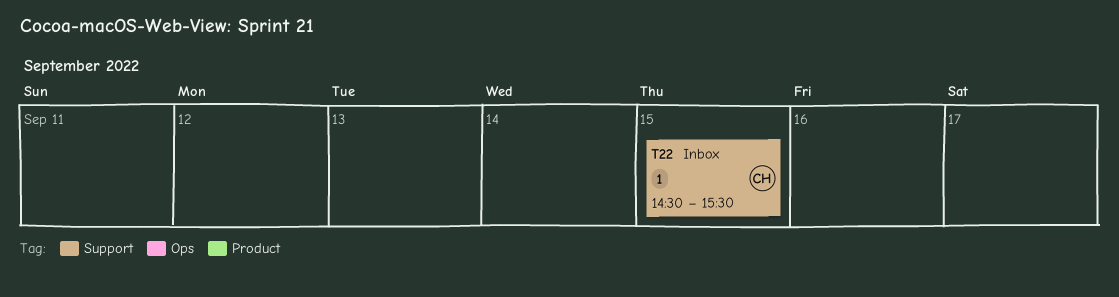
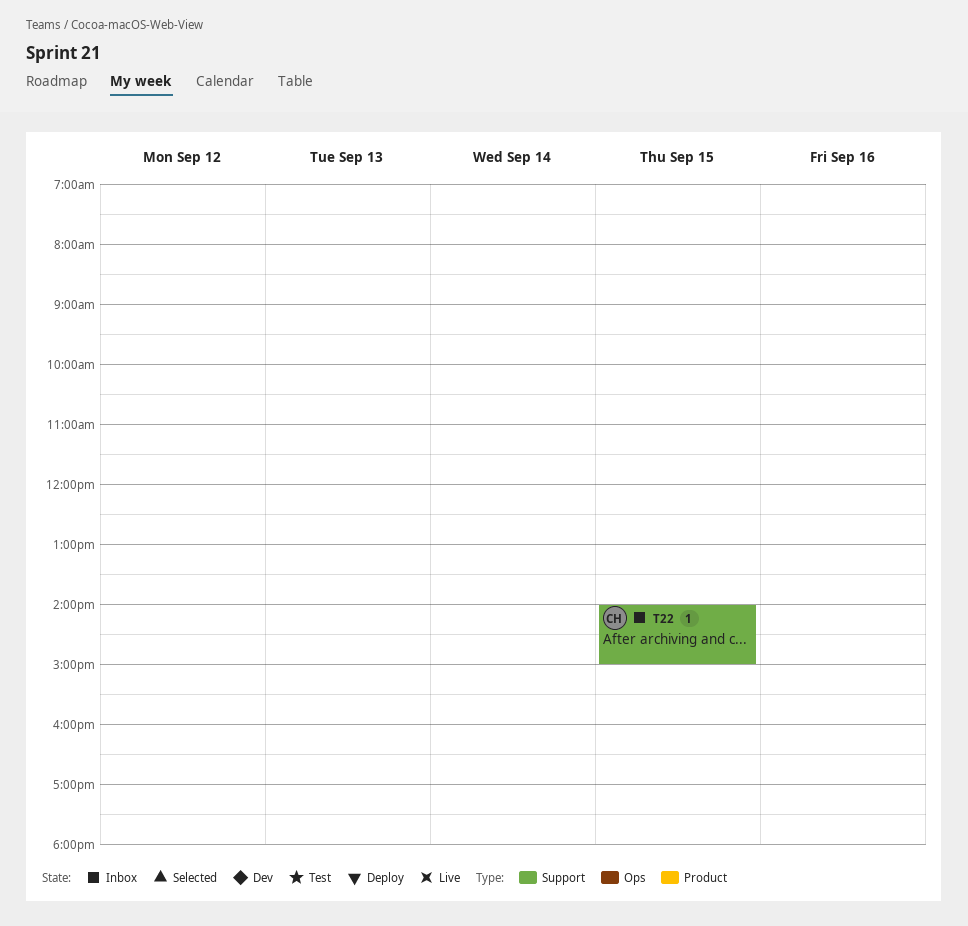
T22, begins: 14:30 -> 14:00
T22, ends: 15:30 -> 15:00

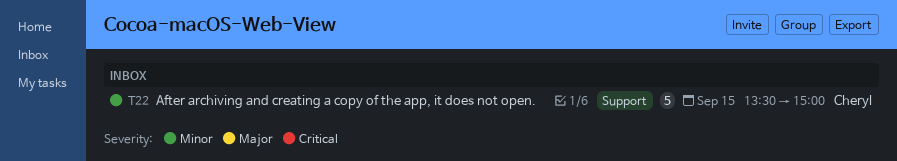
T22, estimate: 1 -> 5
T22, begins: 14:00 -> 13:30

